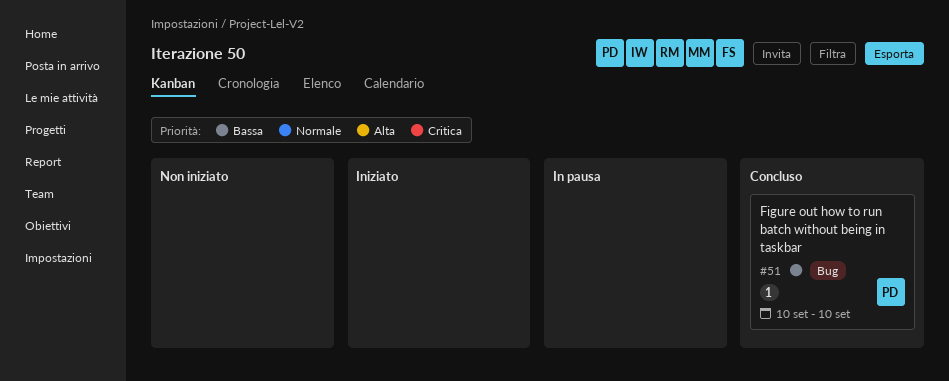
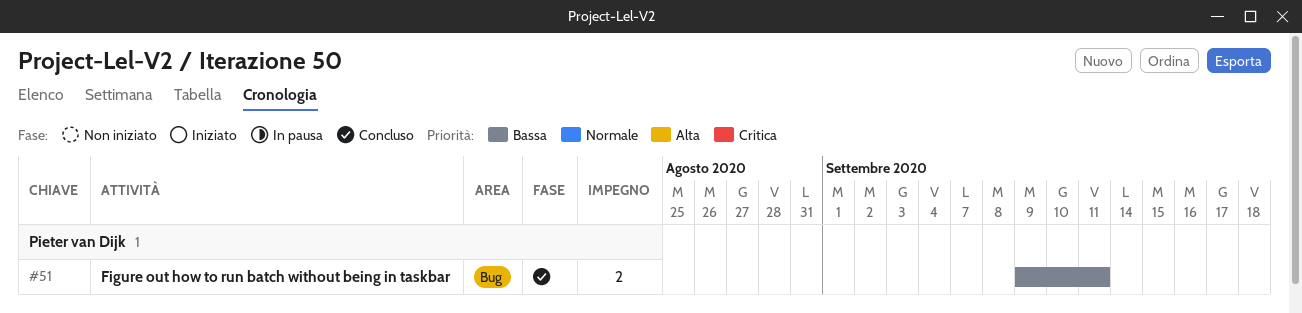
#51, estimate: 1 -> 2
#51, start: Sep 10 -> Sep 9
#51, due: Sep 10 -> Sep 11

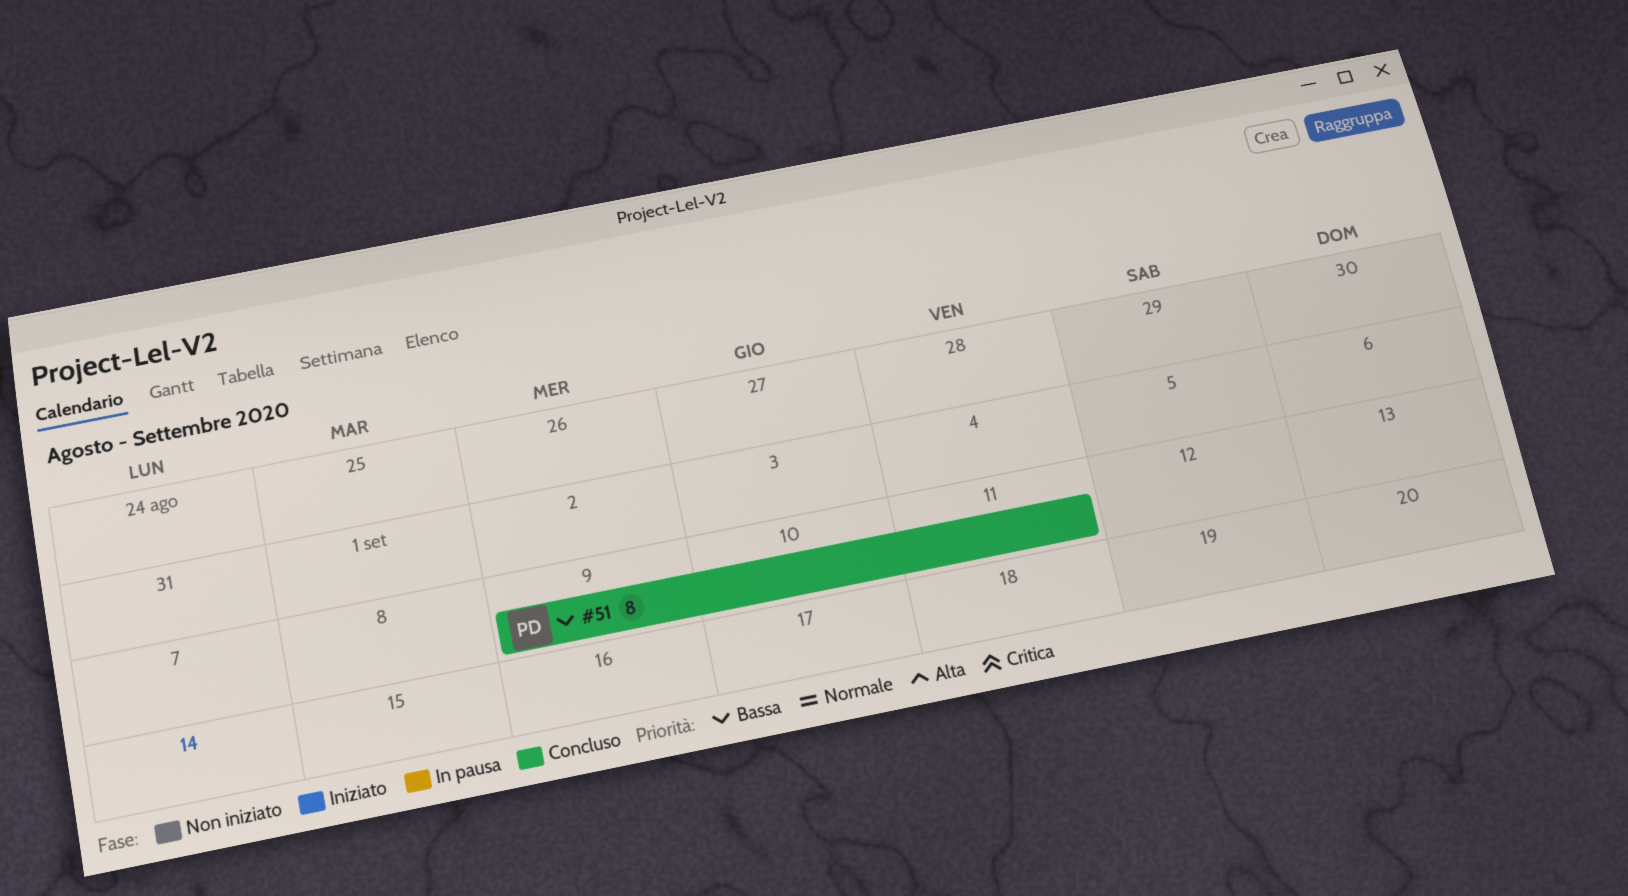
#51, estimate: 2 -> 8

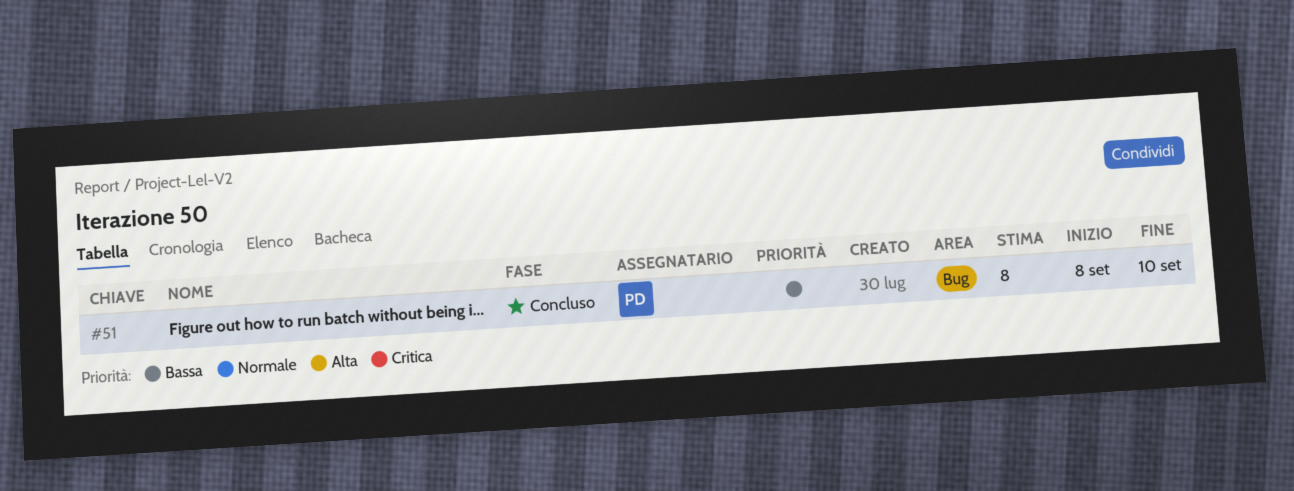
#51, start: Sep 9 -> Sep 8
#51, due: Sep 11 -> Sep 10

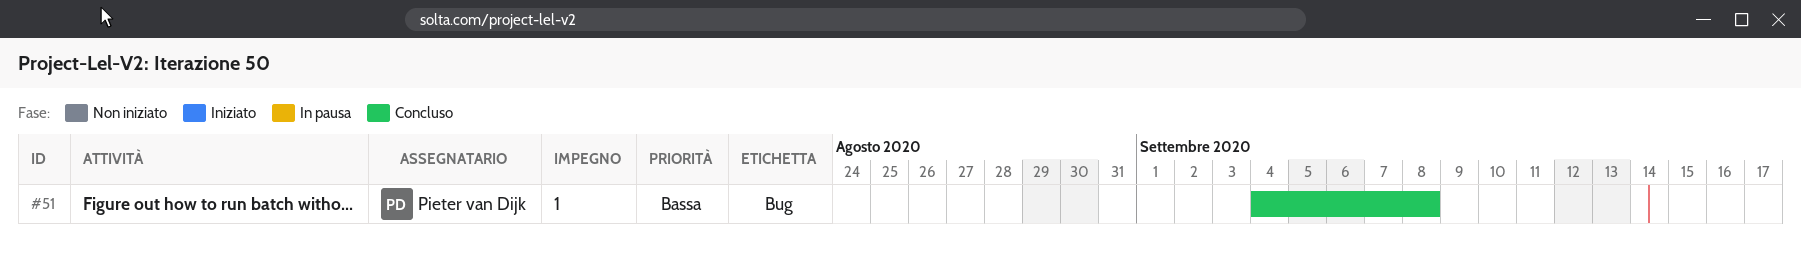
#51, estimate: 8 -> 1
#51, start: Sep 8 -> Sep 4
#51, due: Sep 10 -> Sep 8

